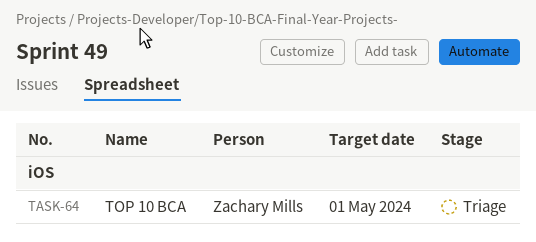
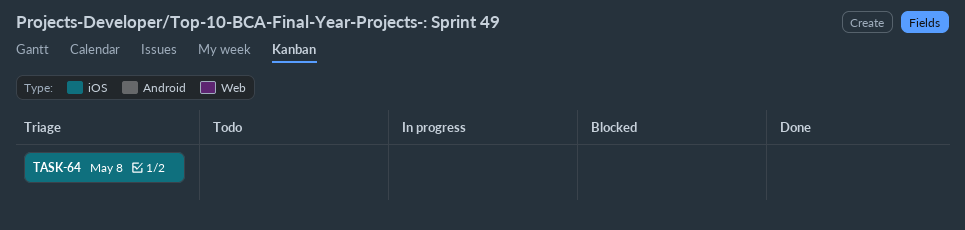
TASK-64, due: May 1 -> May 8

